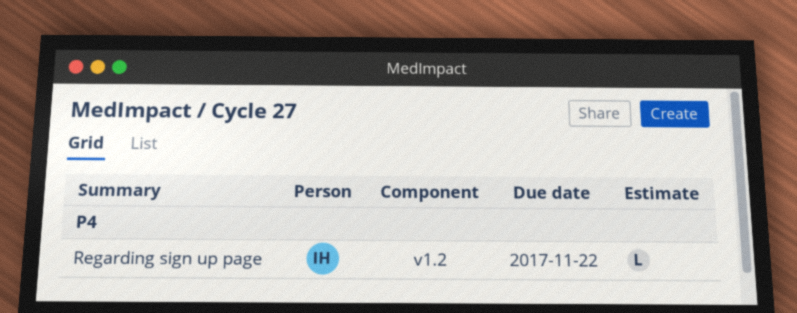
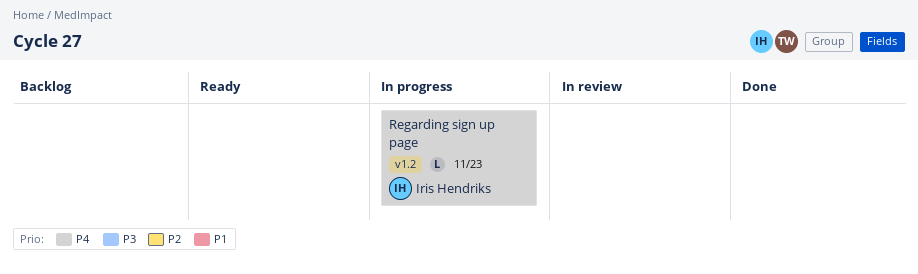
Regarding sign up page, due: Nov 22 -> Nov 23

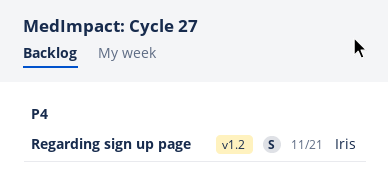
Regarding sign up page, estimate: L -> S
Regarding sign up page, due: Nov 23 -> Nov 21

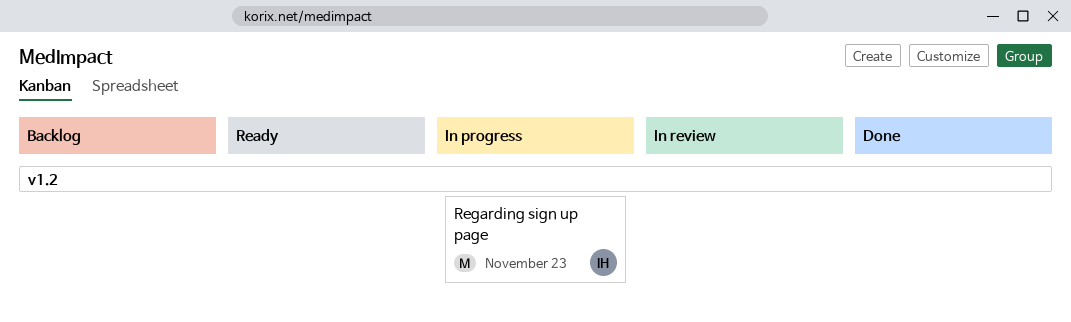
Regarding sign up page, estimate: S -> M
Regarding sign up page, due: Nov 21 -> Nov 23

